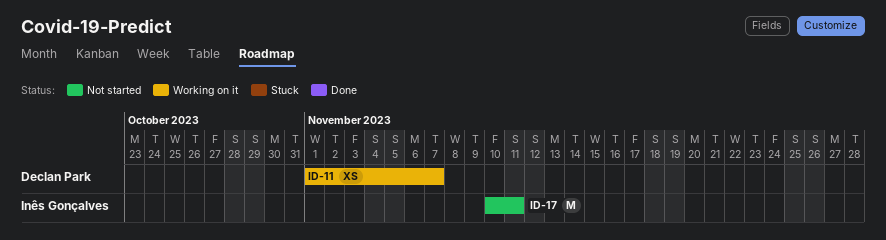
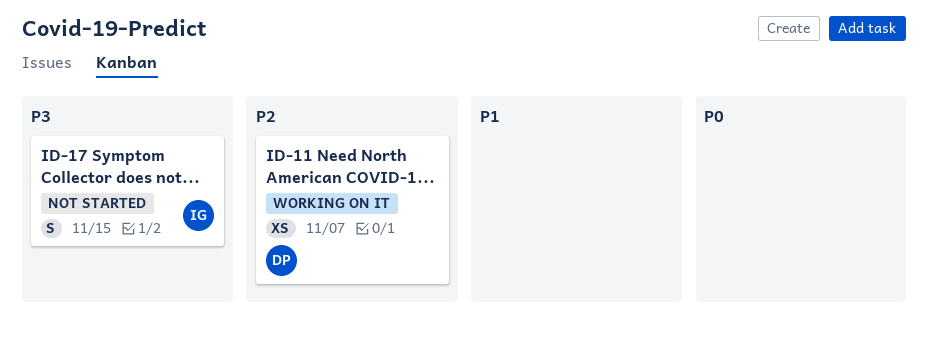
ID-17, estimate: M -> S
ID-17, due: Nov 11 -> Nov 15

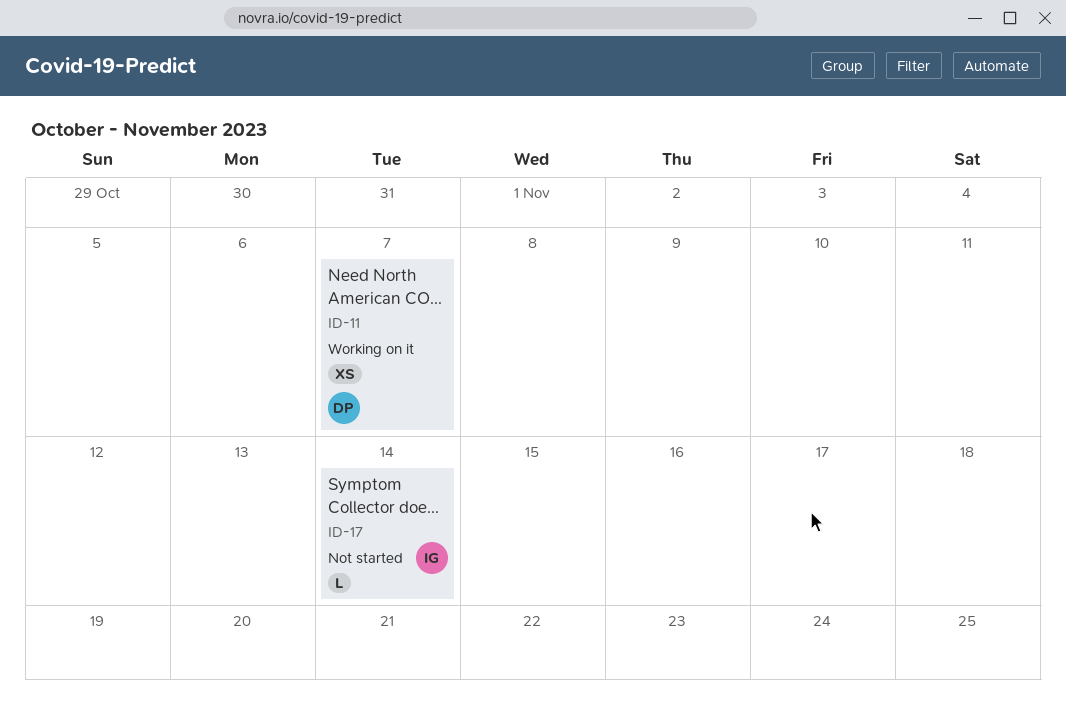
ID-17, estimate: S -> L
ID-17, due: Nov 15 -> Nov 14

